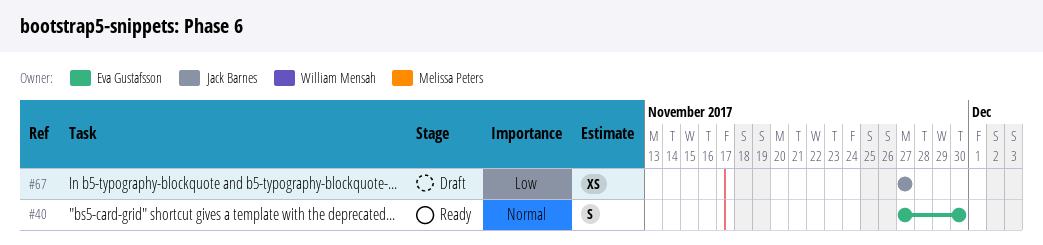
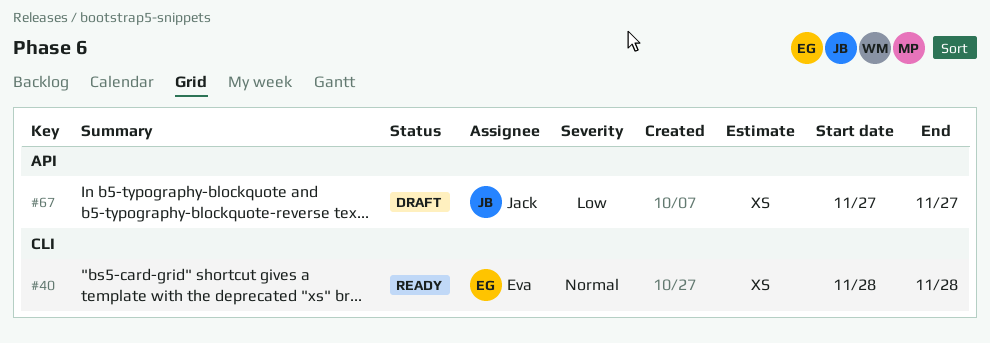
#40, estimate: S -> XS
#40, start: Nov 27 -> Nov 28
#40, due: Nov 30 -> Nov 28

